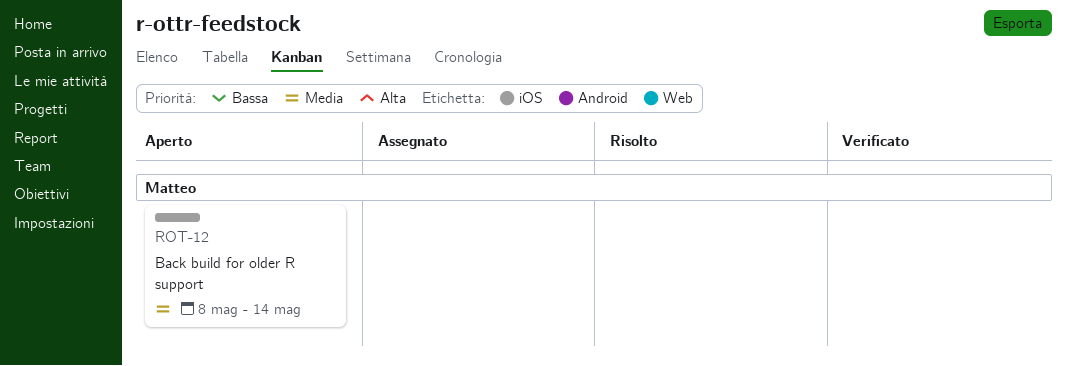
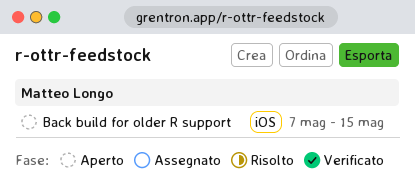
Back build for older R support, start: May 8 -> May 7
Back build for older R support, due: May 14 -> May 15

